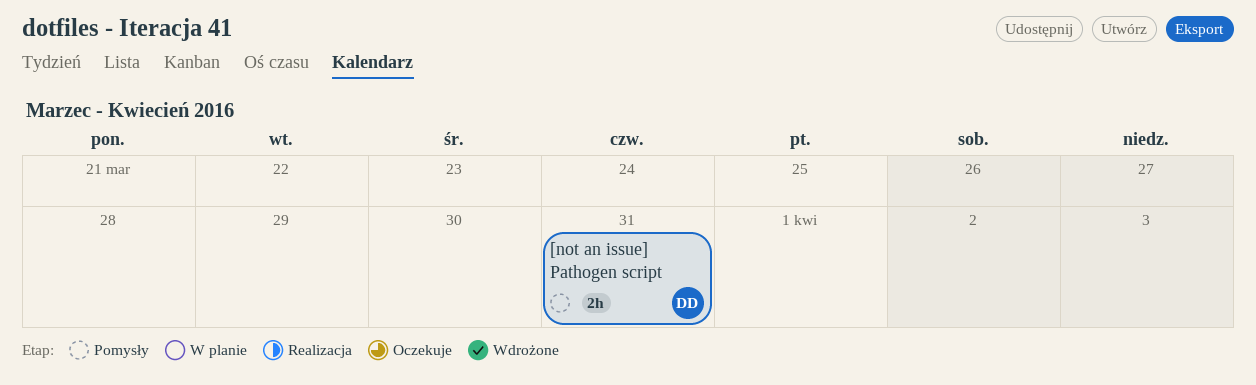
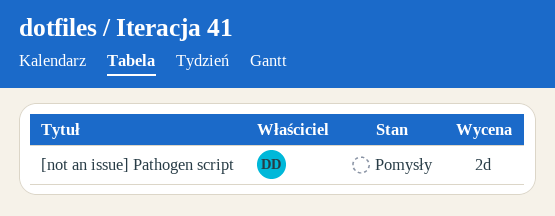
[not an issue] Pathogen script, estimate: 2h -> 2d

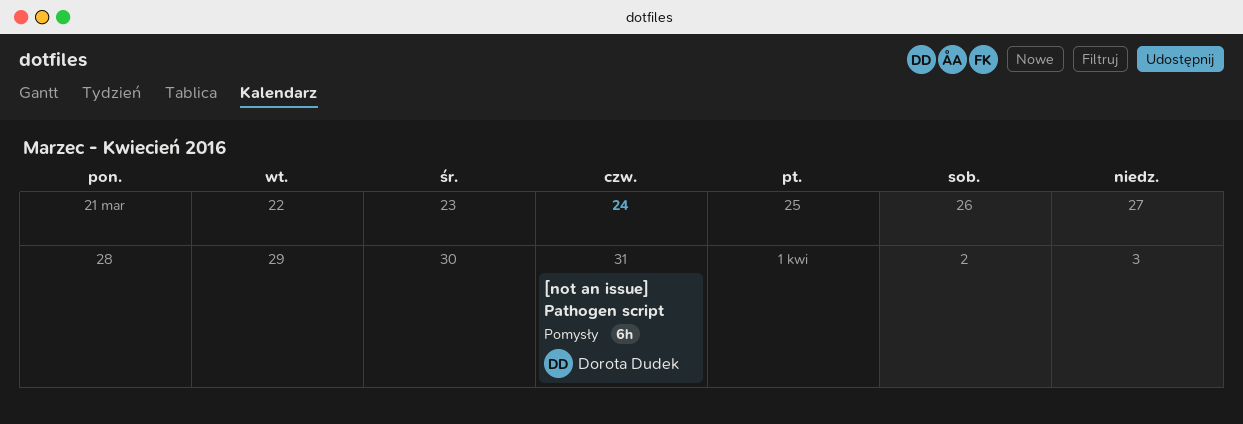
[not an issue] Pathogen script, estimate: 2d -> 6h

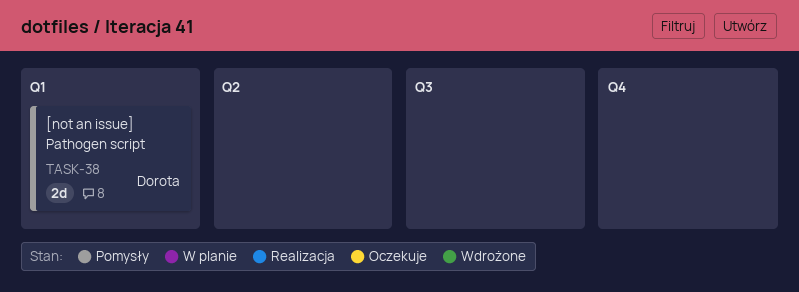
[not an issue] Pathogen script, estimate: 6h -> 2d

